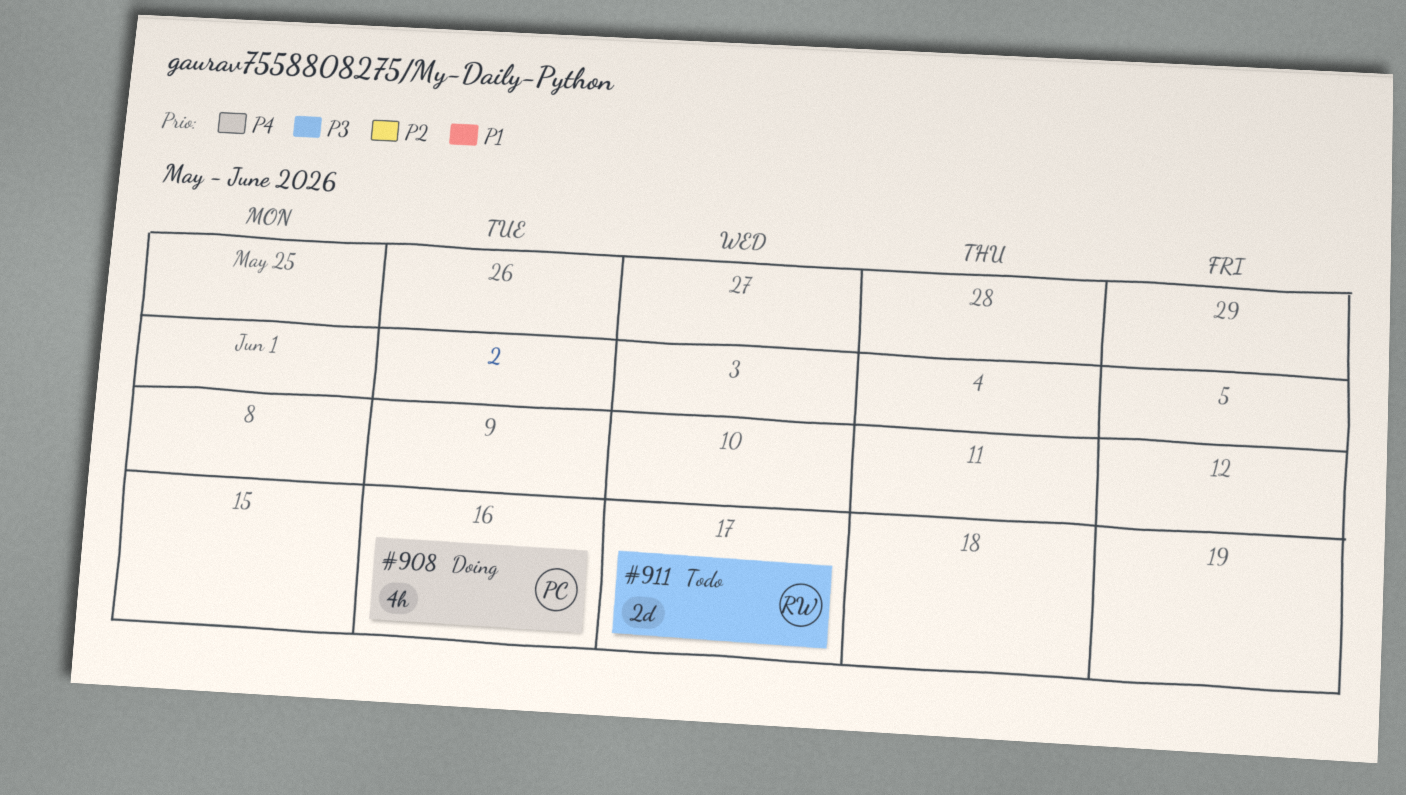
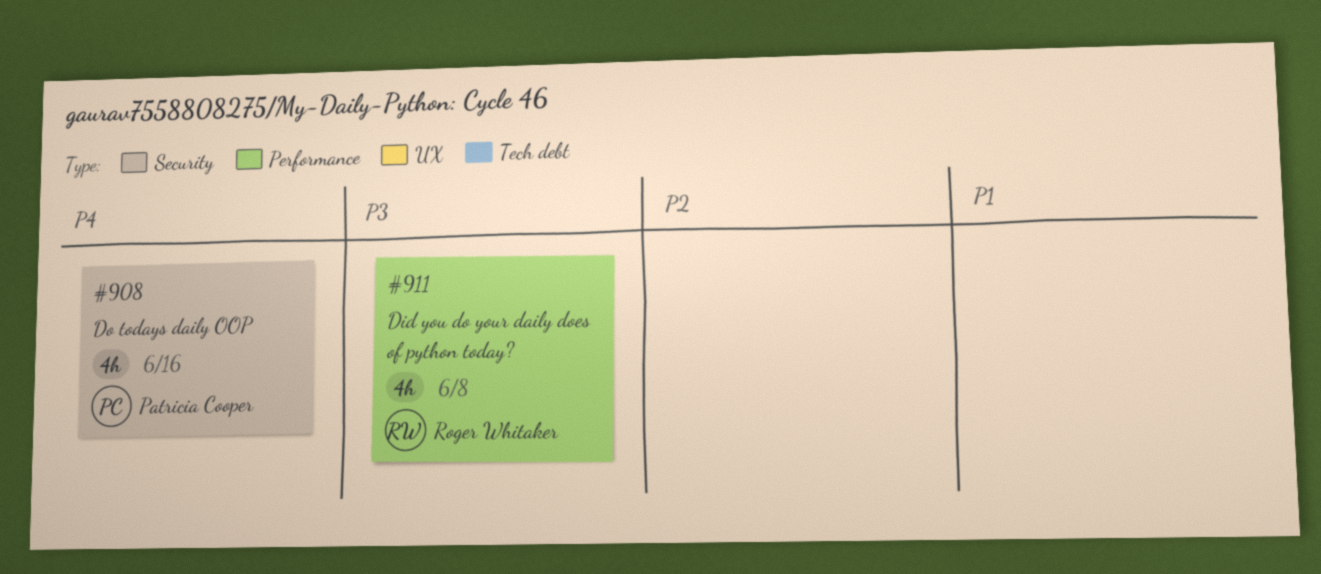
#911, estimate: 2d -> 4h
#911, due: Jun 17 -> Jun 8

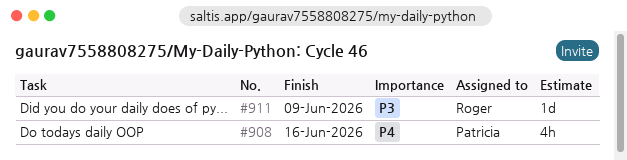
#911, estimate: 4h -> 1d
#911, due: Jun 8 -> Jun 9

